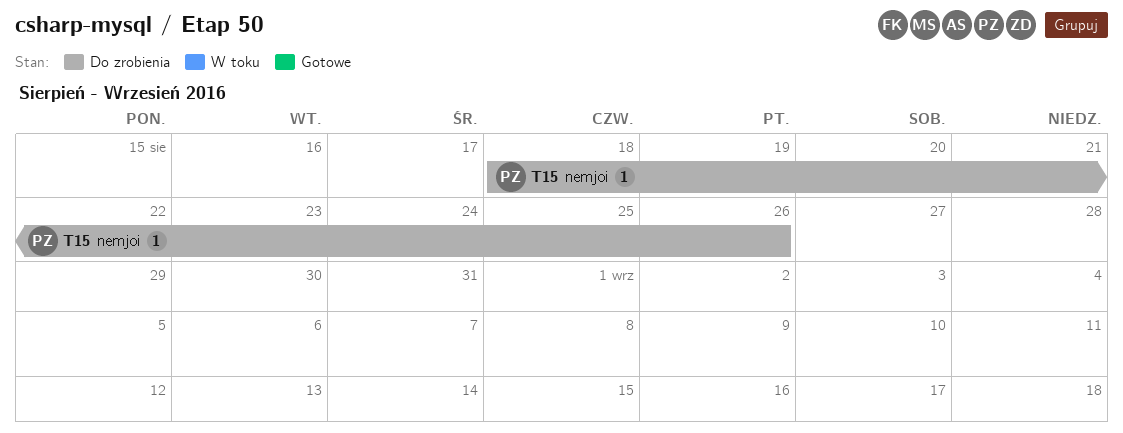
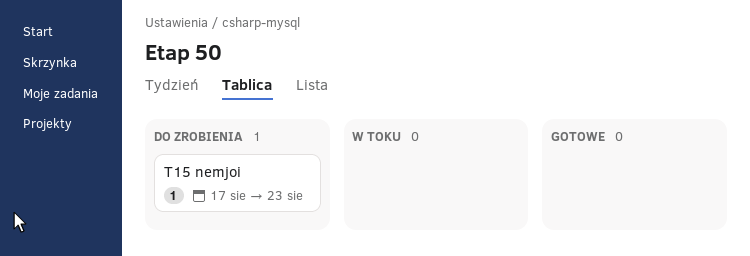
T15, start: Aug 18 -> Aug 17
T15, due: Aug 26 -> Aug 23

